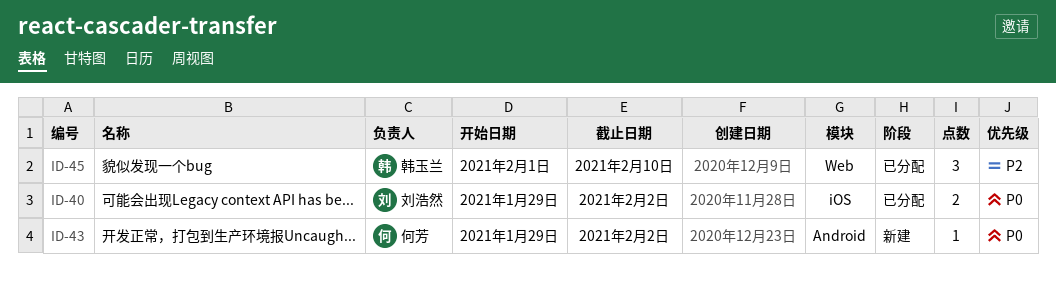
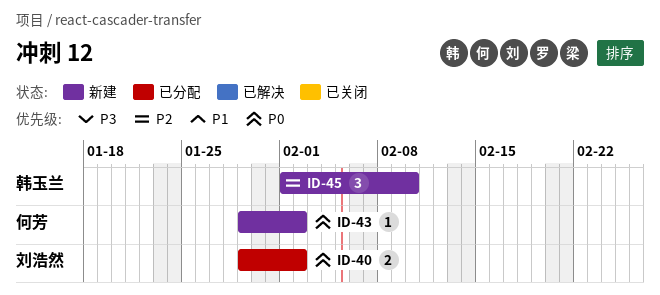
ID-45, status: 已分配 -> 新建

